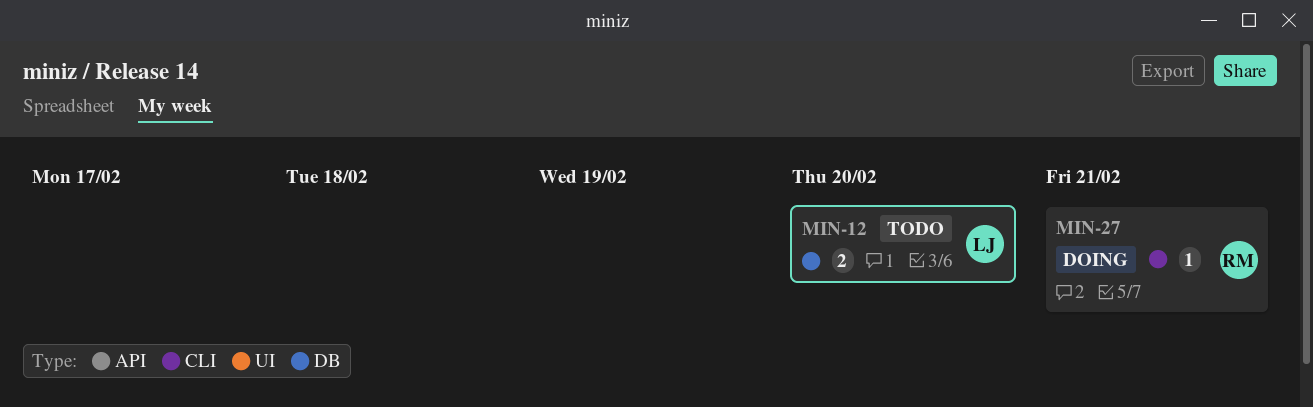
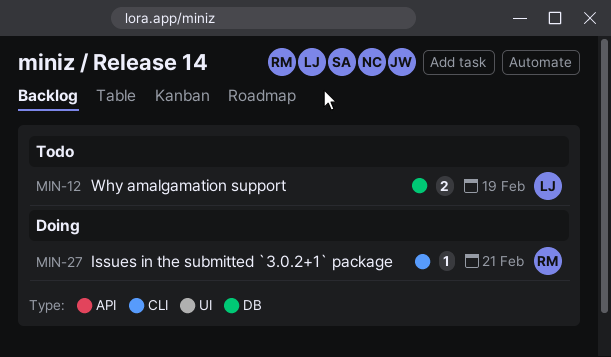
MIN-12, due: Feb 20 -> Feb 19

